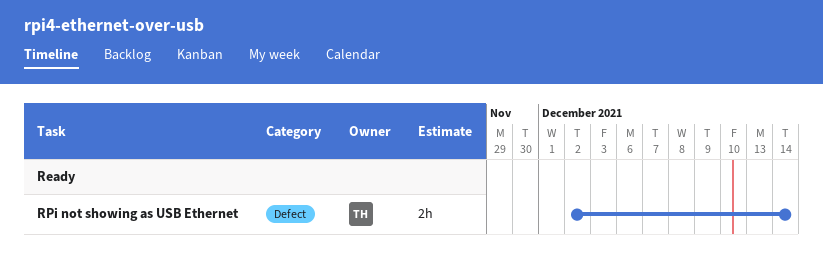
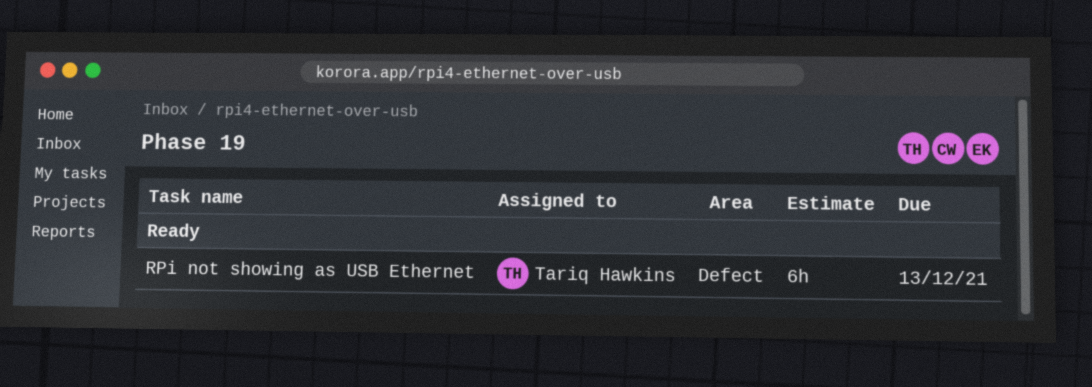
RPi not showing as USB Ethernet, estimate: 2h -> 6h
RPi not showing as USB Ethernet, due: Dec 14 -> Dec 13

